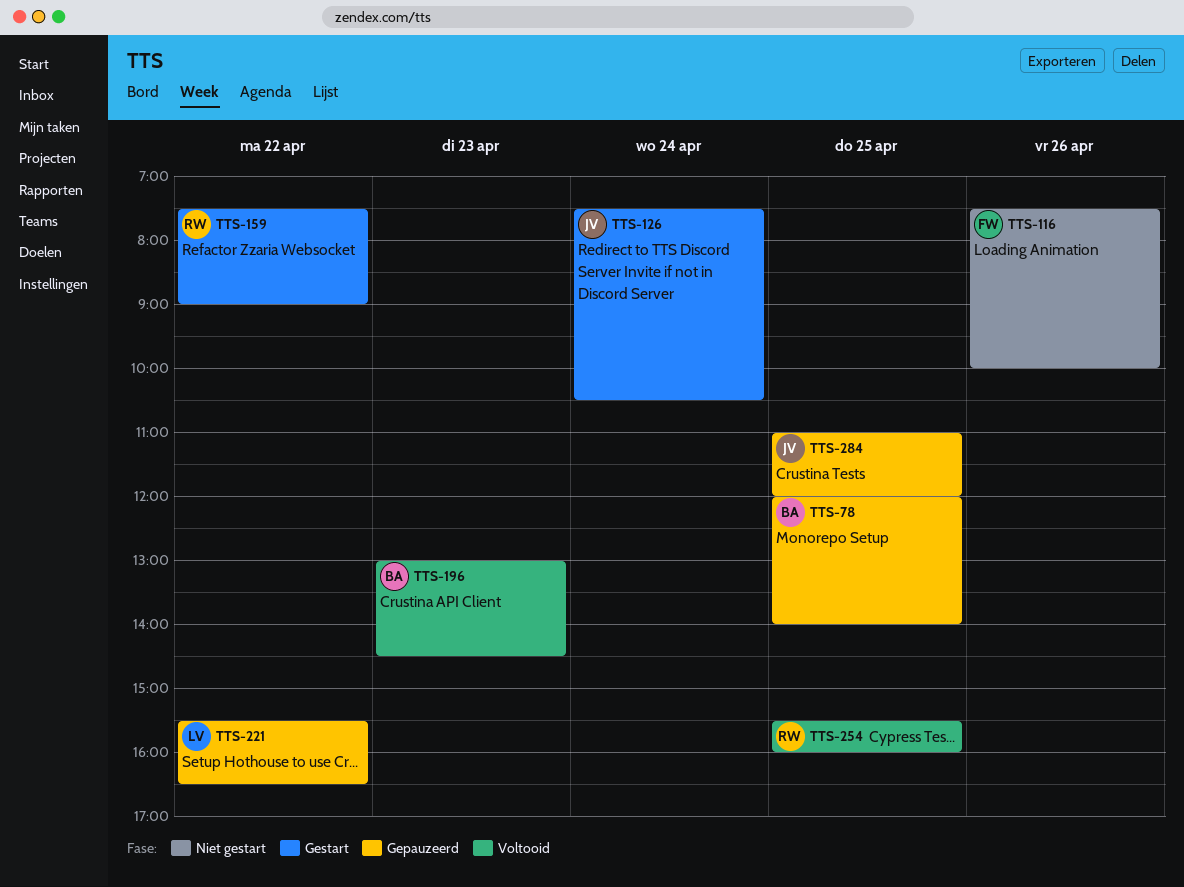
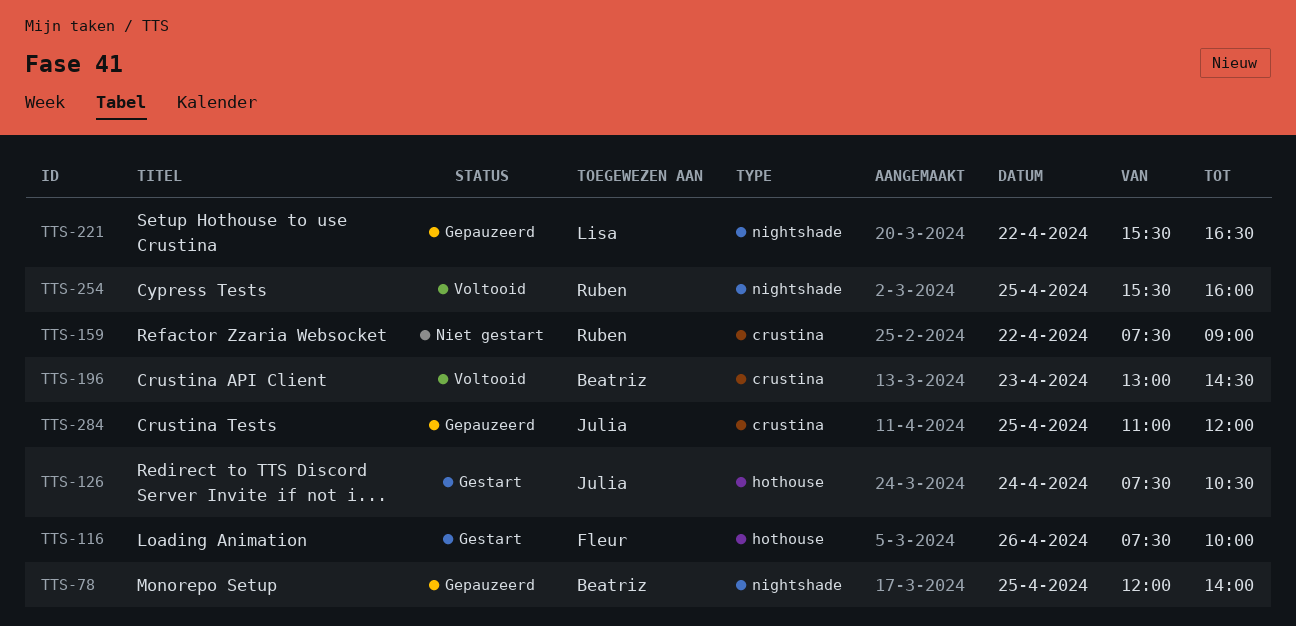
TTS-116, status: Niet gestart -> Gestart
TTS-159, status: Gestart -> Niet gestart

